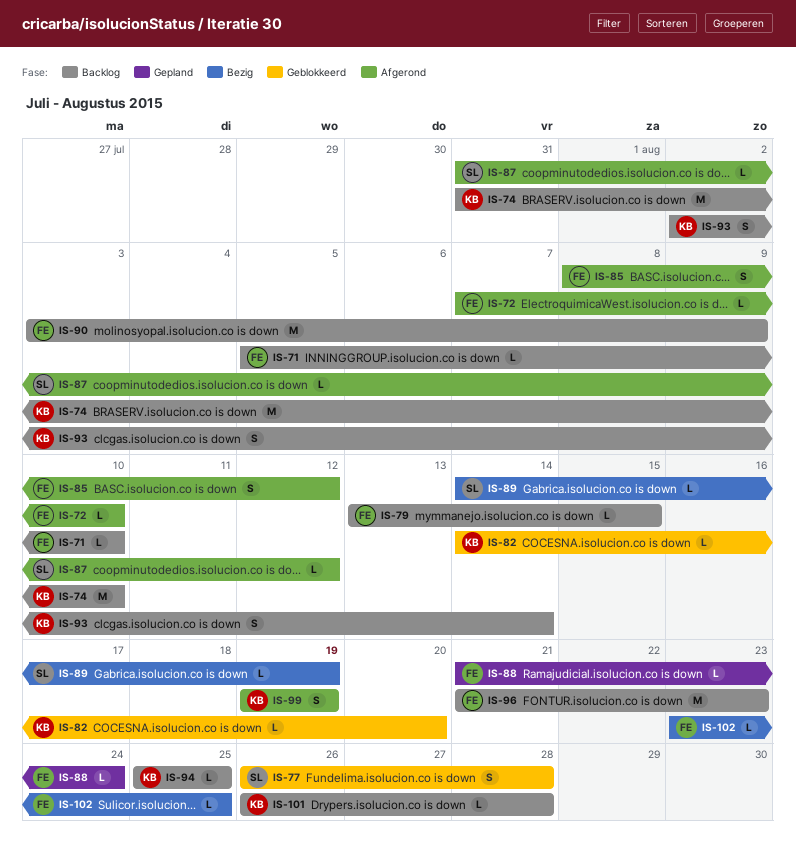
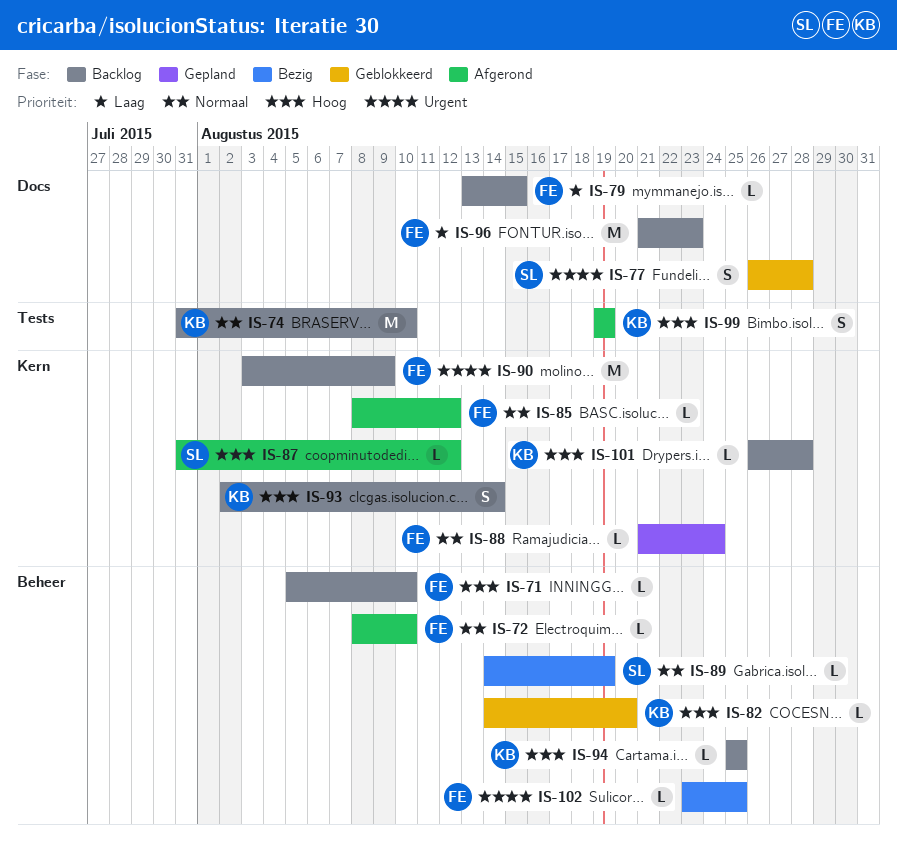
IS-72, start: Aug 7 -> Aug 8
IS-85, estimate: S -> L

